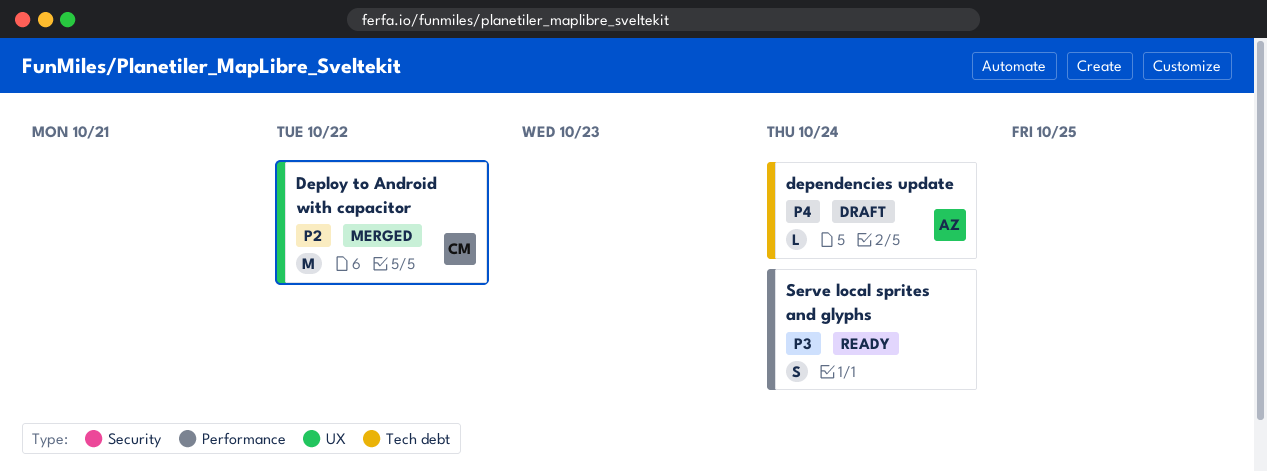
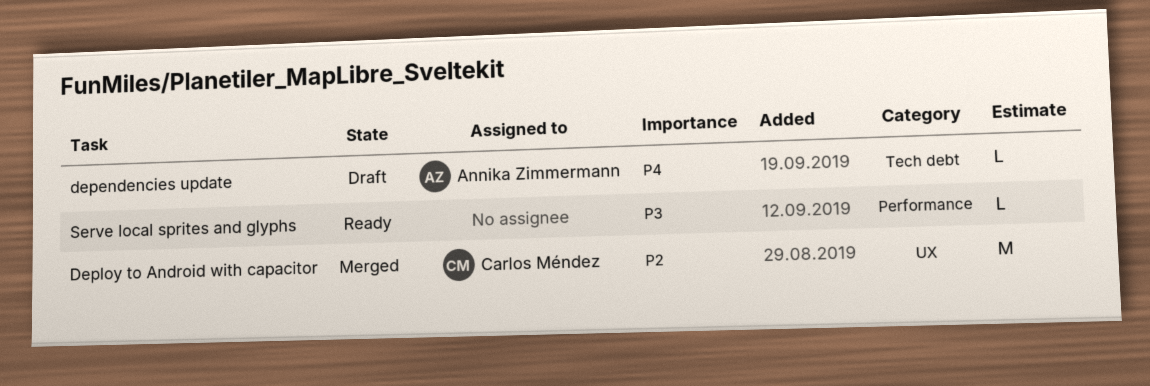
Serve local sprites and glyphs, estimate: S -> L

